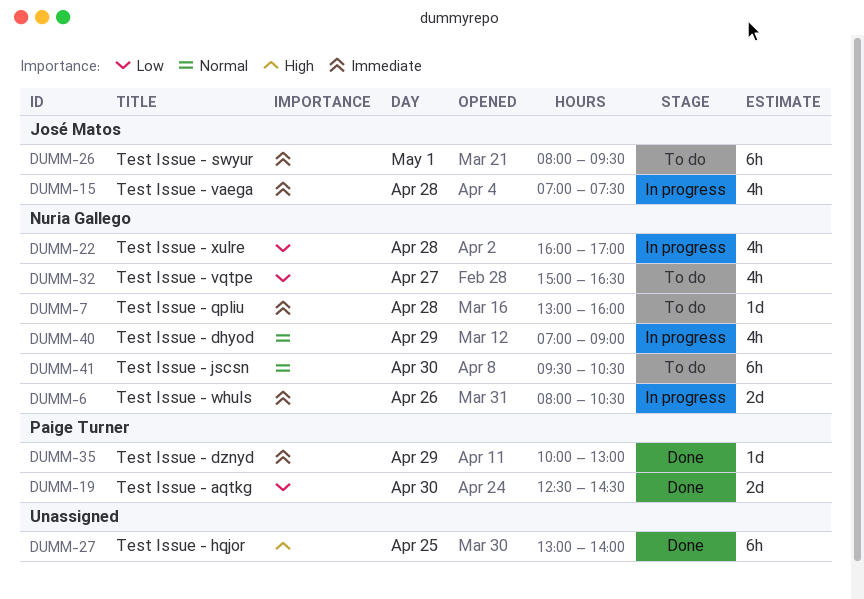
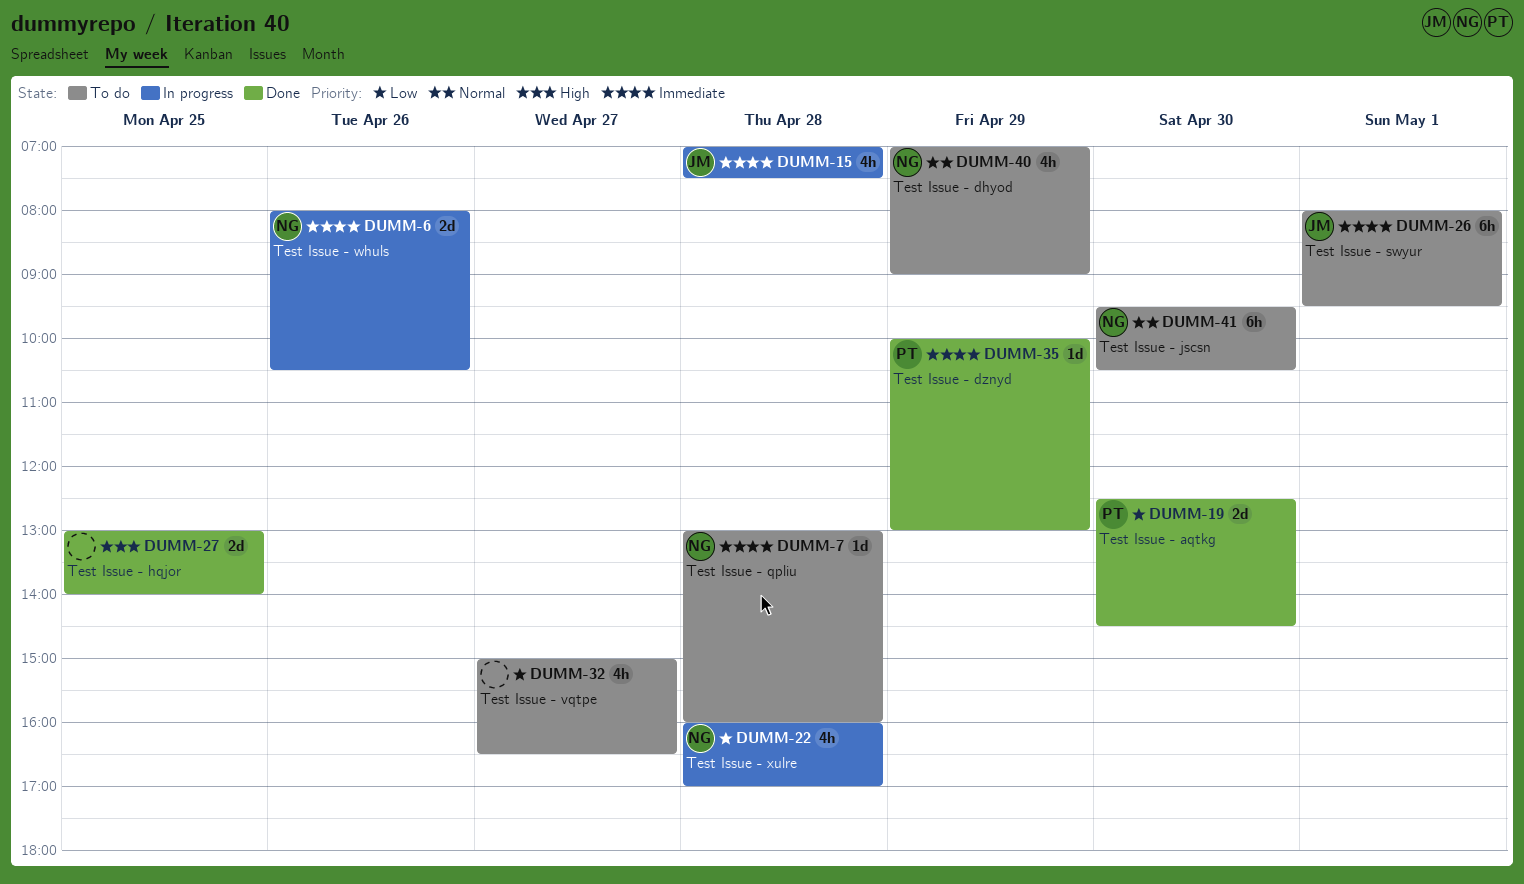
DUMM-27, estimate: 6h -> 2d
DUMM-32, owner: Nuria Gallego -> none
DUMM-40, status: In progress -> To do

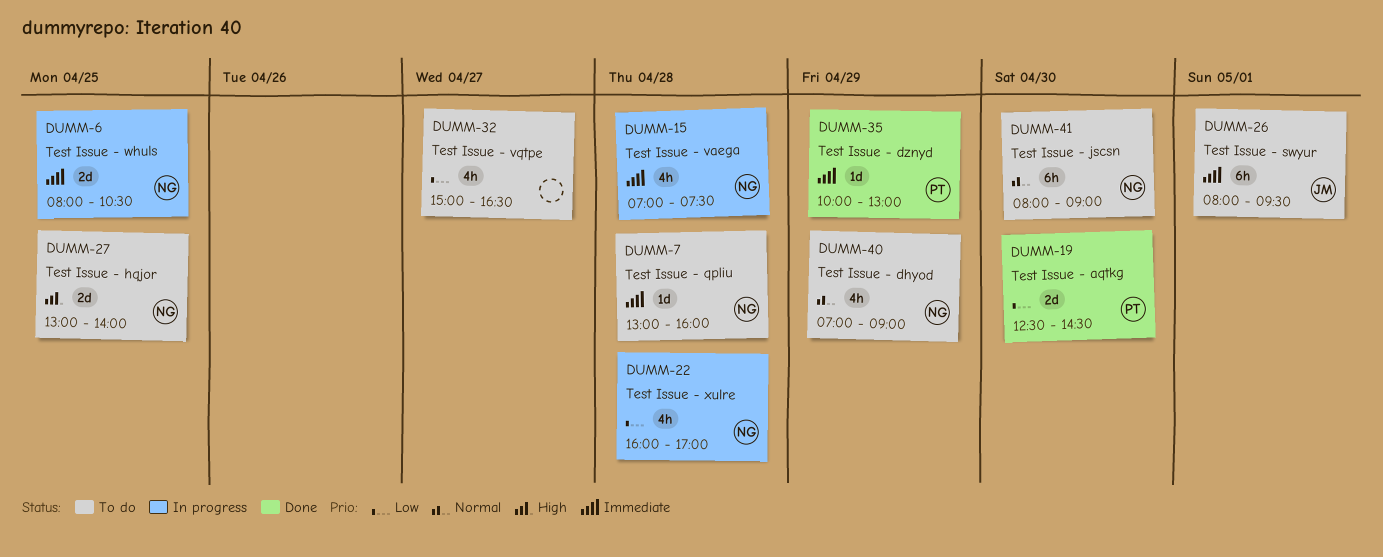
DUMM-6, day: Apr 26 -> Apr 25
DUMM-15, owner: JM -> NG
DUMM-27, status: Done -> To do
DUMM-27, owner: none -> NG
DUMM-41, begins: 09:30 -> 08:00
DUMM-41, ends: 10:30 -> 09:00

